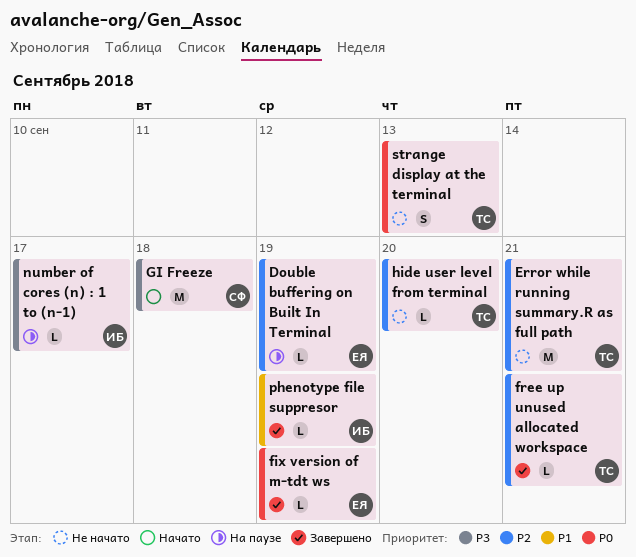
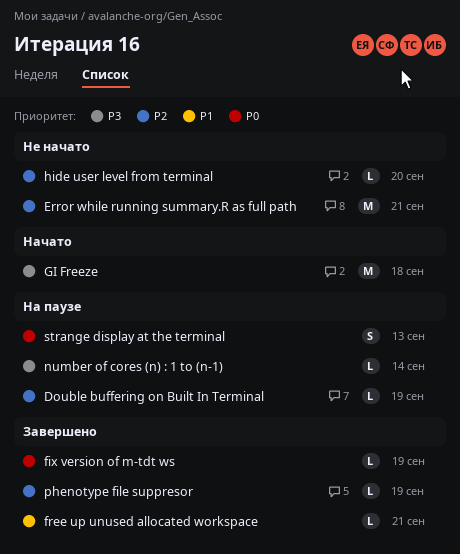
free up unused allocated workspace, priority: P2 -> P1
number of cores (n) : 1 to (n-1), due: Sep 17 -> Sep 14
phenotype file suppresor, priority: P1 -> P2
strange display at the terminal, status: Не начато -> На паузе

